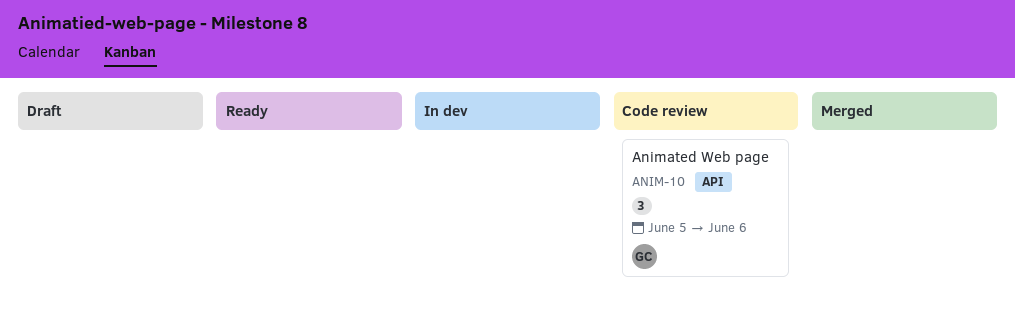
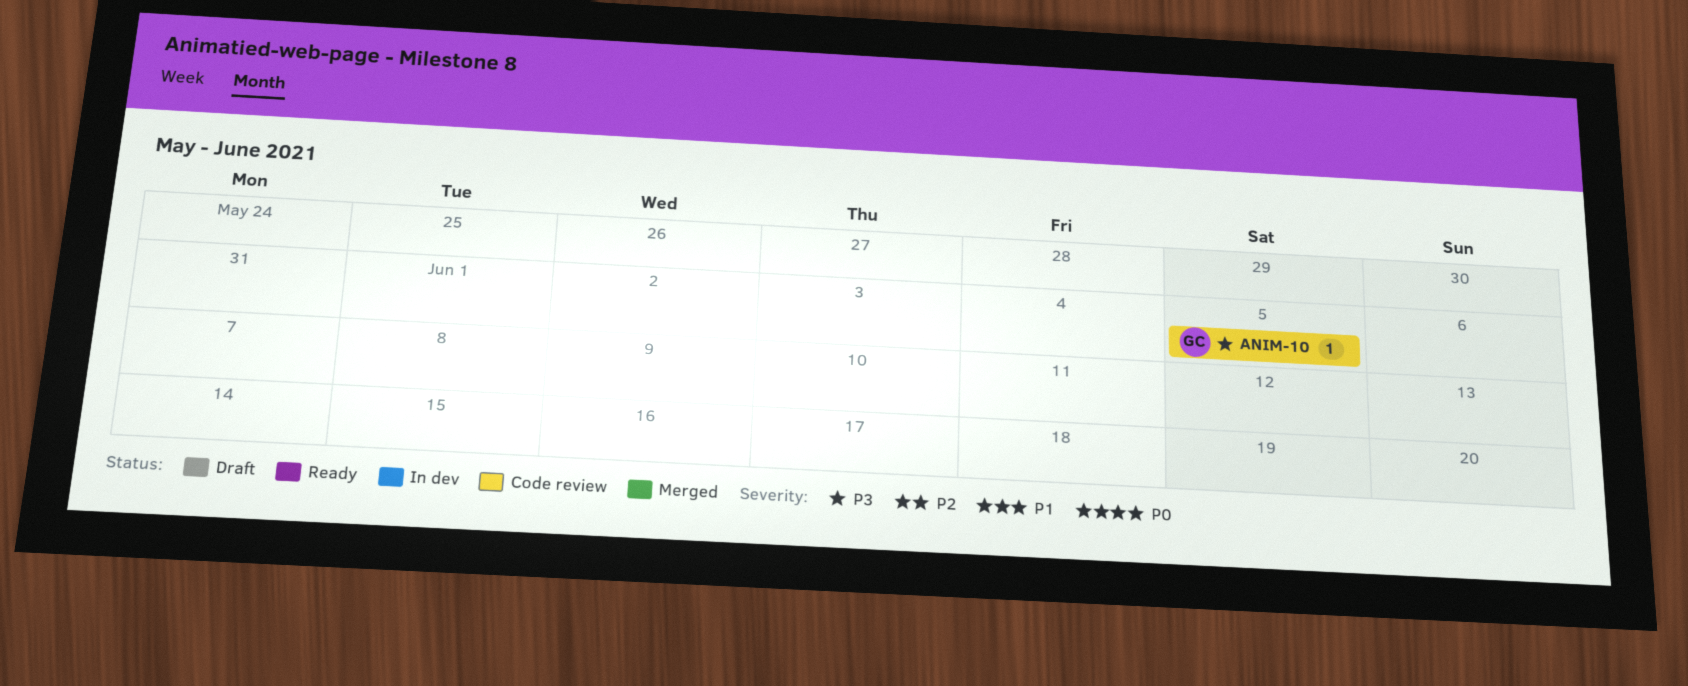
ANIM-10, estimate: 3 -> 1
ANIM-10, due: Jun 6 -> Jun 5

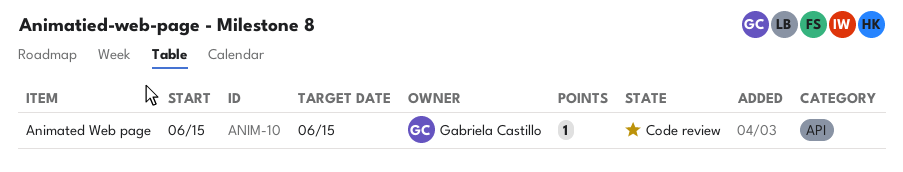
ANIM-10, start: Jun 5 -> Jun 15
ANIM-10, due: Jun 5 -> Jun 15

